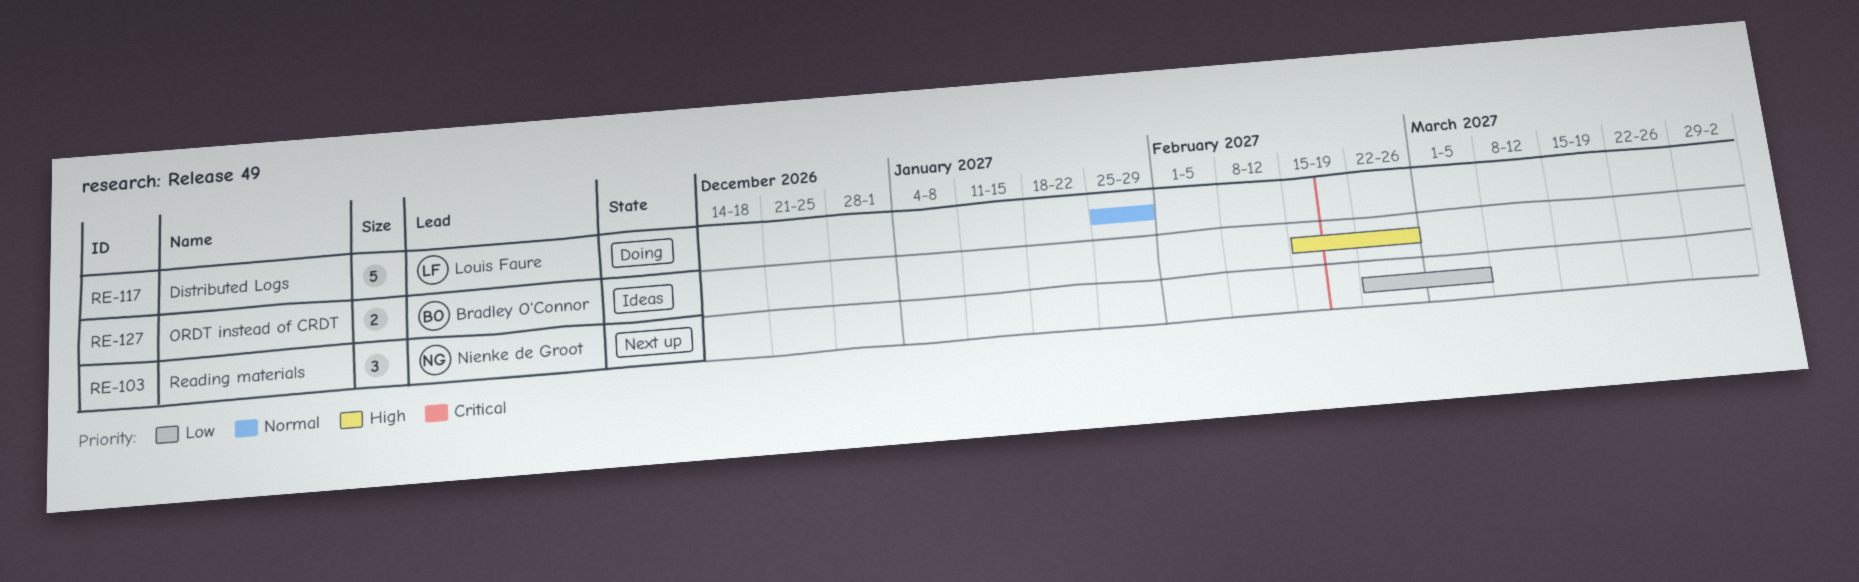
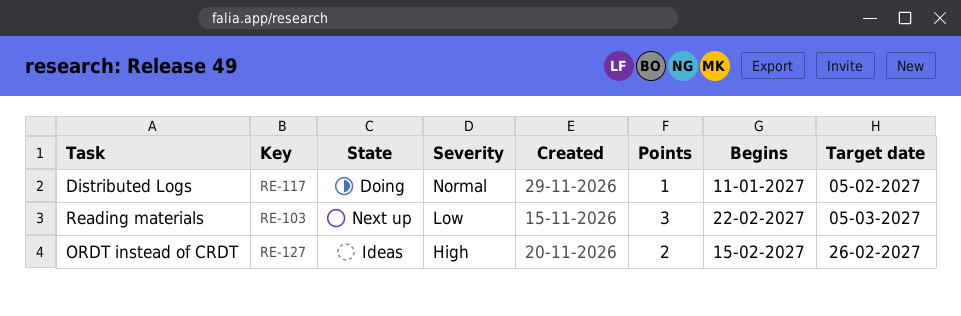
RE-117, estimate: 5 -> 1
RE-117, start: Jan 25 -> Jan 11
RE-117, due: Jan 29 -> Feb 5

